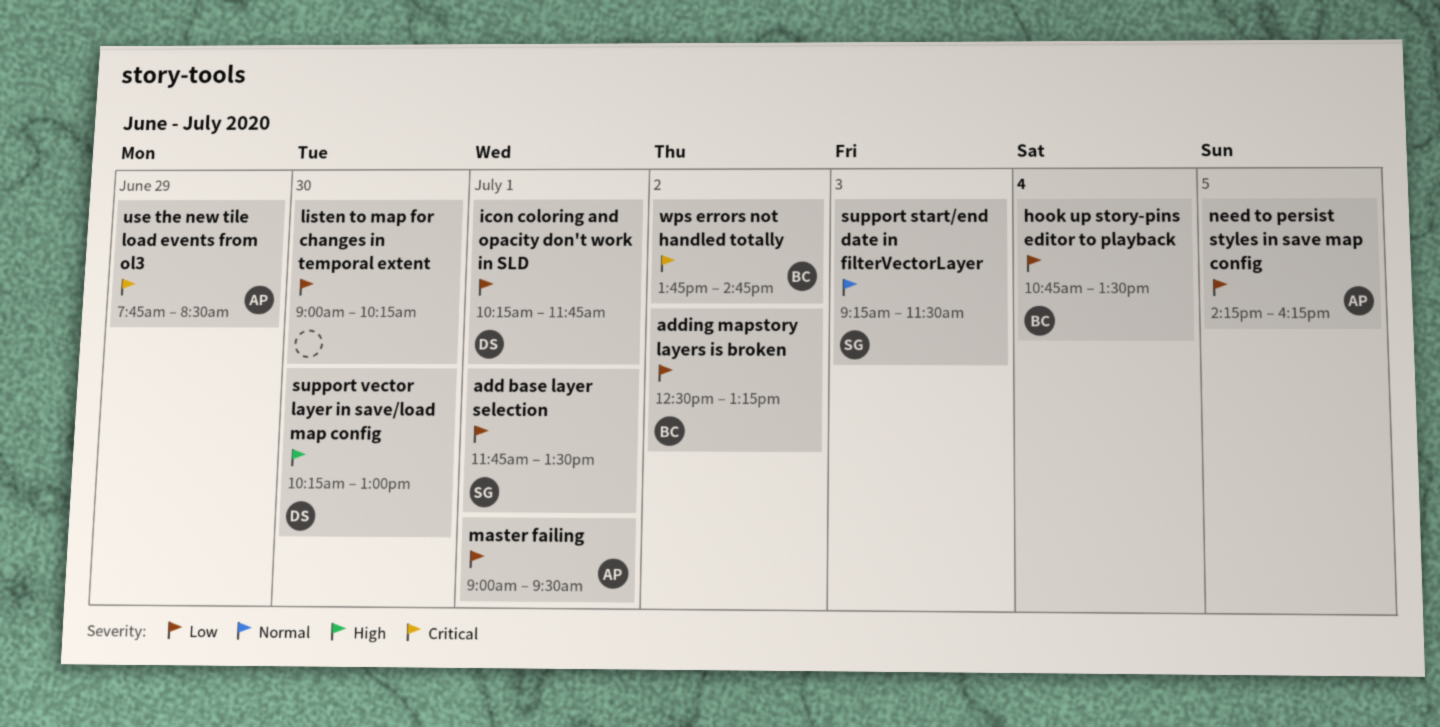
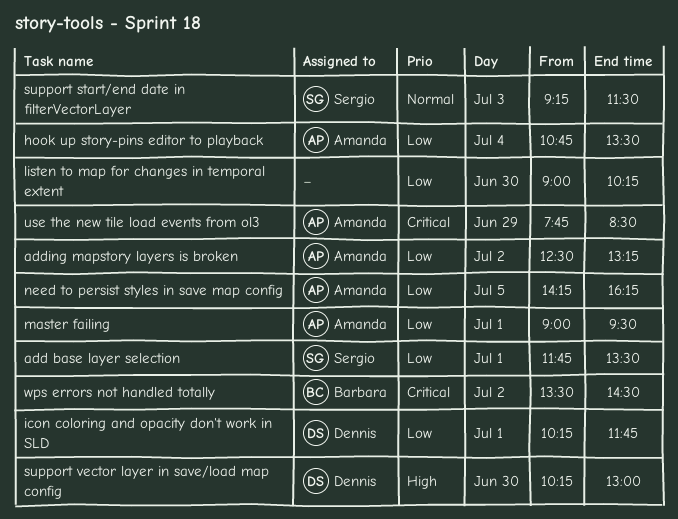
adding mapstory layers is broken, owner: Barbara -> Amanda
hook up story-pins editor to playback, owner: Barbara -> Amanda
wps errors not handled totally, begins: 13:45 -> 13:30
wps errors not handled totally, ends: 14:45 -> 14:30

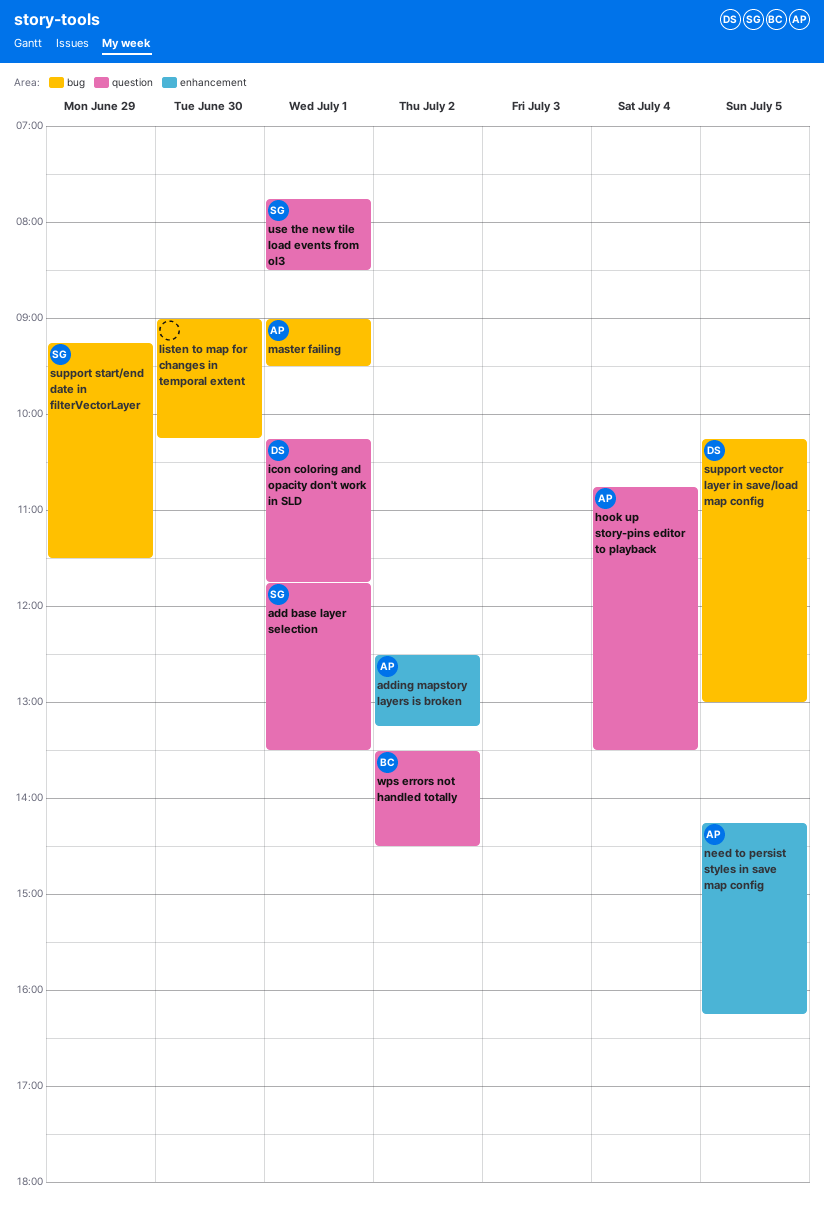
support start/end date in filterVectorLayer, day: Jul 3 -> Jun 29
support vector layer in save/load map config, day: Jun 30 -> Jul 5
use the new tile load events from ol3, owner: Amanda -> Sergio
use the new tile load events from ol3, day: Jun 29 -> Jul 1

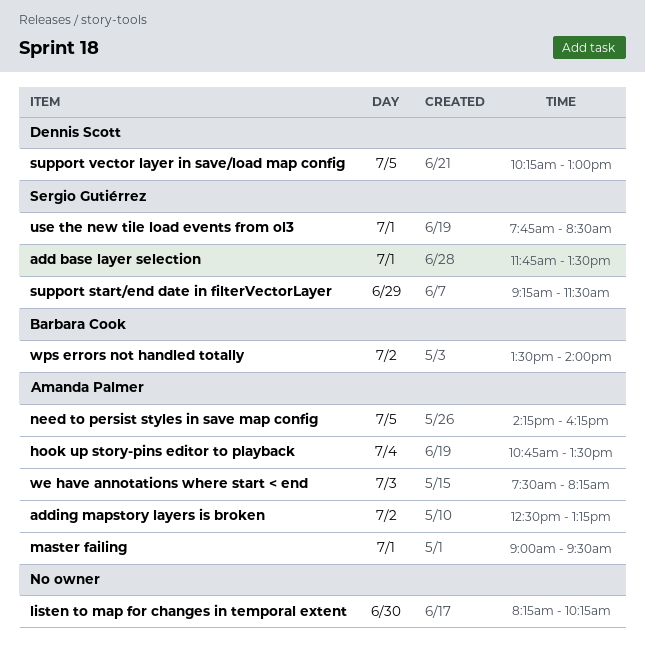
icon coloring and opacity don't work in SLD: present -> none
listen to map for changes in temporal extent, begins: 09:00 -> 08:15
we have annotations where start < end: none -> present
wps errors not handled totally, ends: 14:30 -> 14:00

